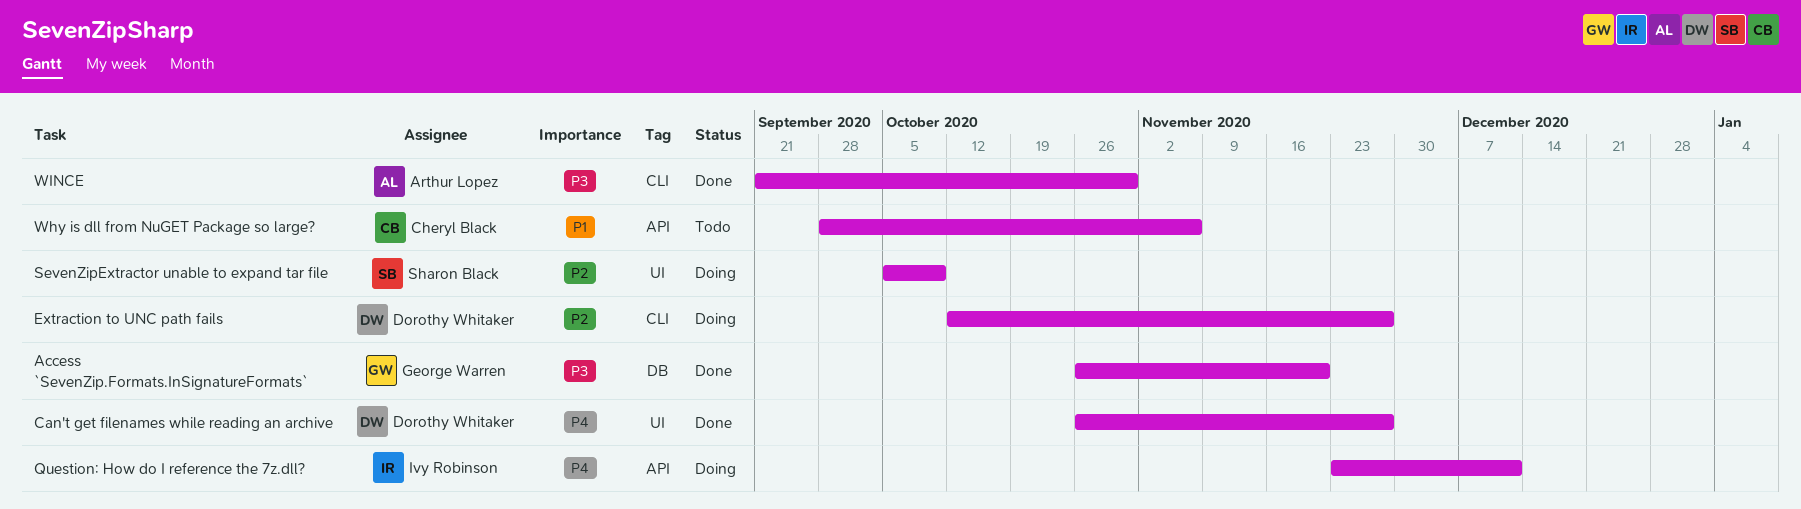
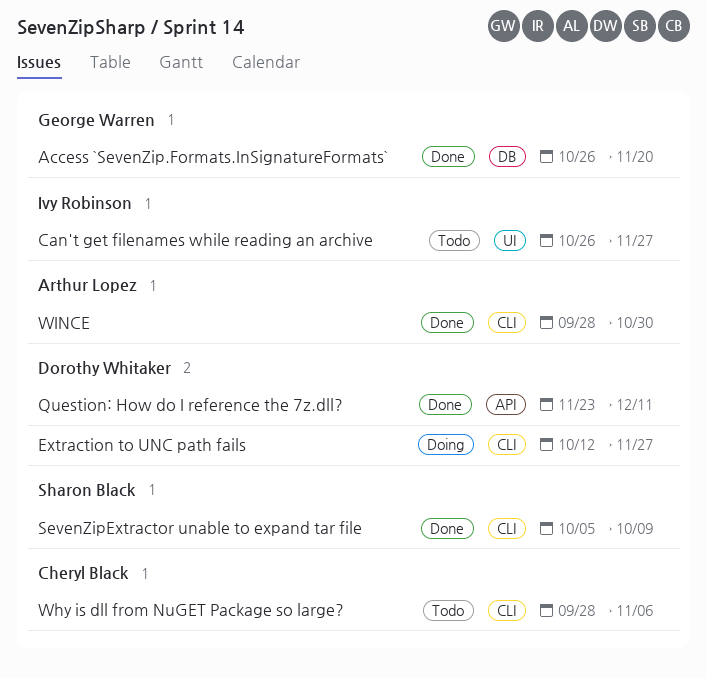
Can't get filenames while reading an archive, status: Done -> Todo
Can't get filenames while reading an archive, owner: Dorothy Whitaker -> Ivy Robinson
Question: How do I reference the 7z.dll?, status: Doing -> Done
Question: How do I reference the 7z.dll?, owner: Ivy Robinson -> Dorothy Whitaker
SevenZipExtractor unable to expand tar file, status: Doing -> Done
SevenZipExtractor unable to expand tar file, label: UI -> CLI
Why is dll from NuGET Package so large?, label: API -> CLI
WINCE, start: Sep 21 -> Sep 28

